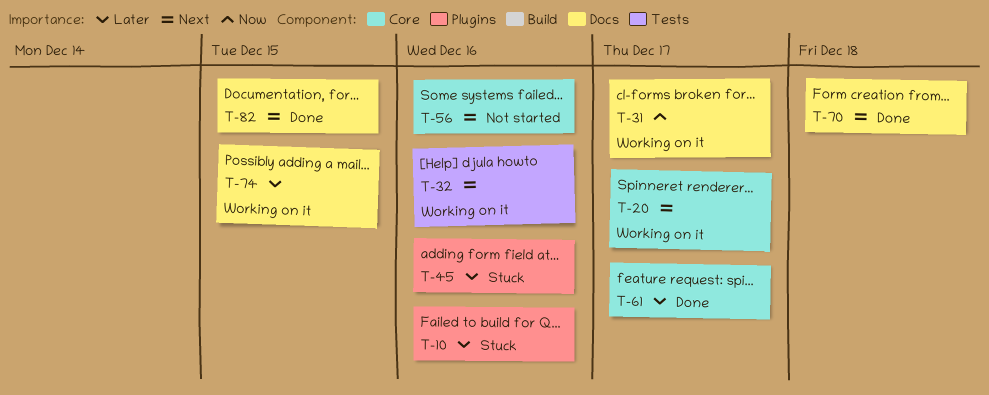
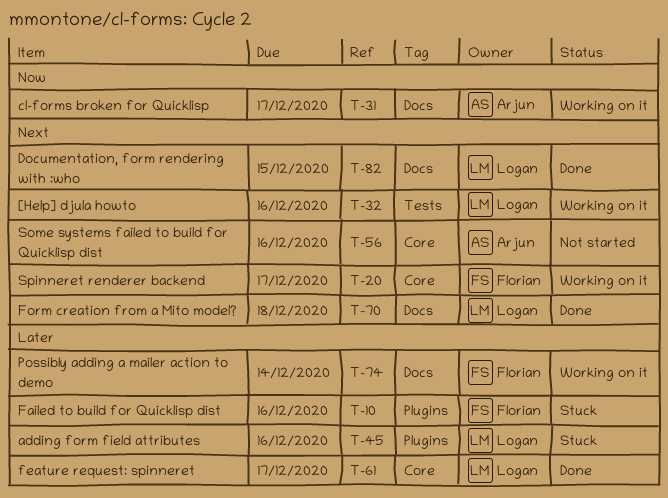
T-74, due: Dec 15 -> Dec 14

